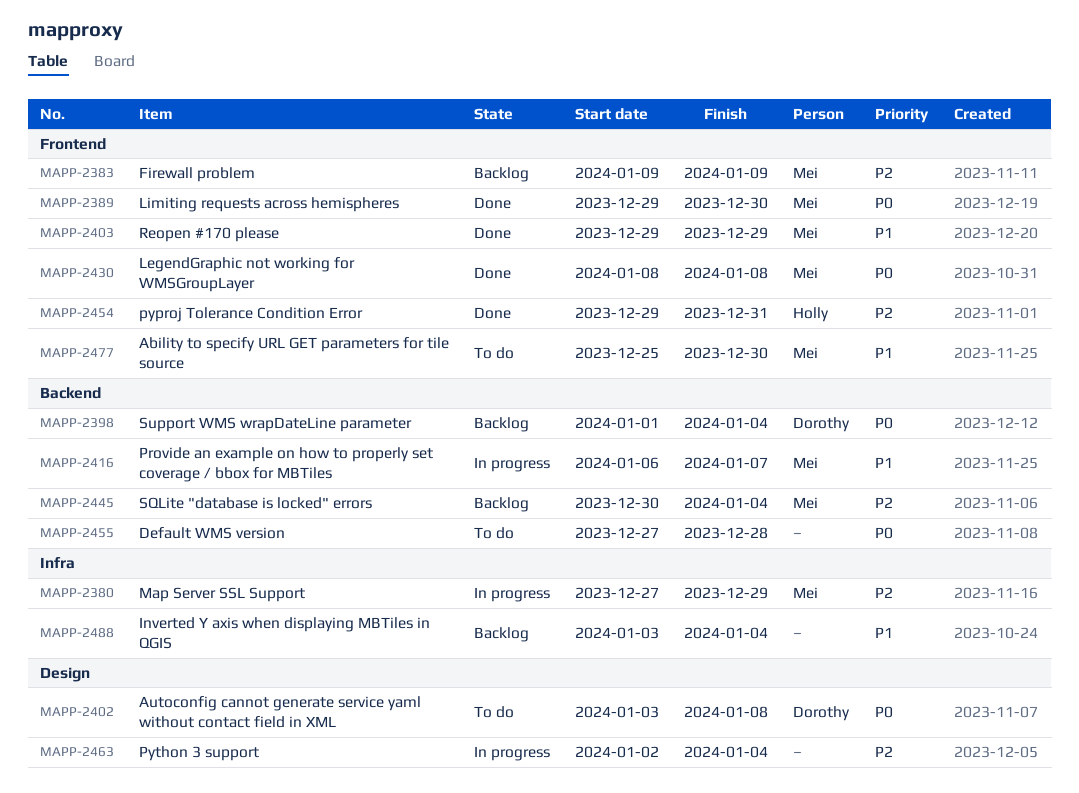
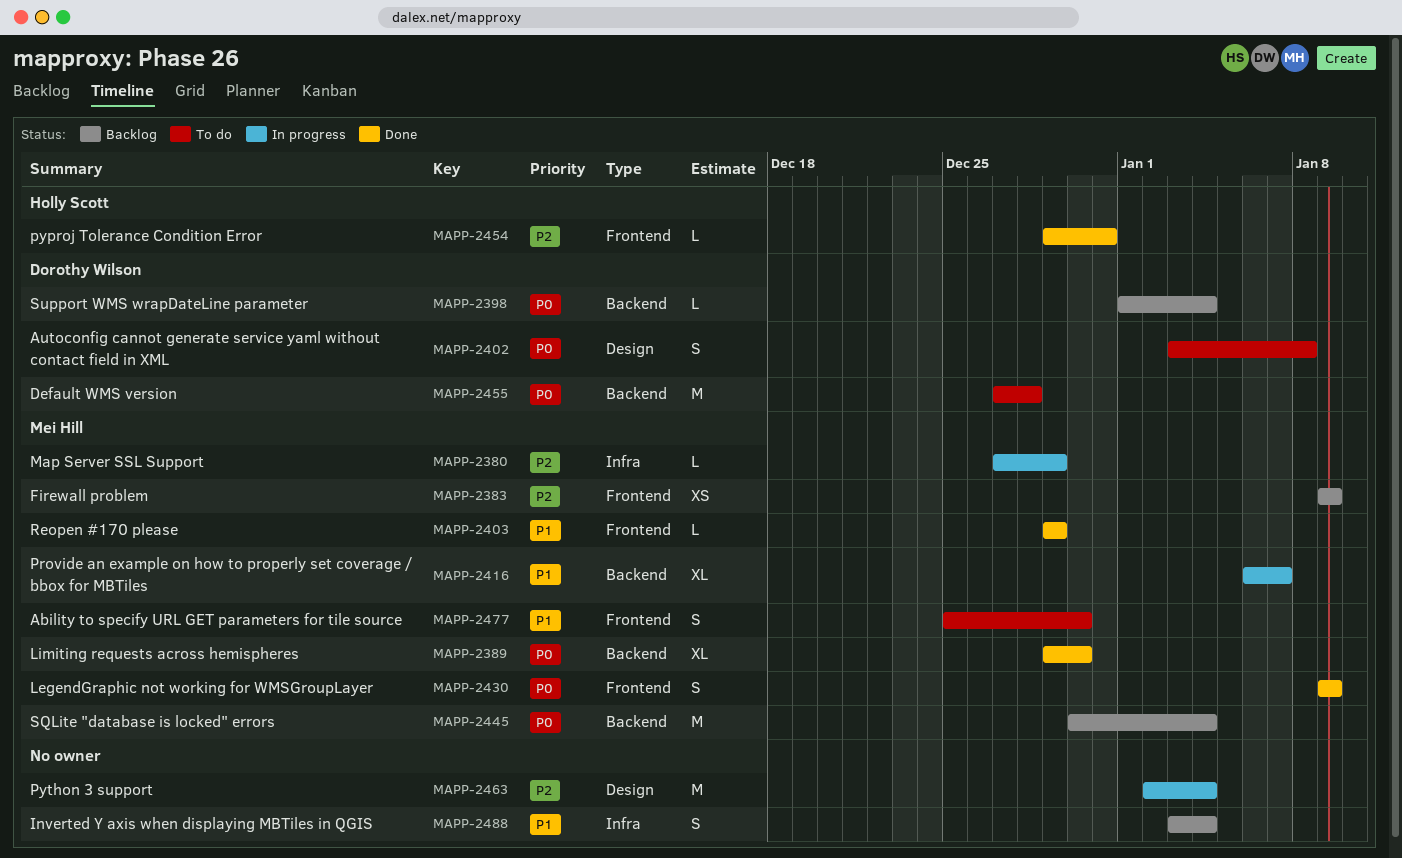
MAPP-2389, label: Frontend -> Backend
MAPP-2430, start: Jan 8 -> Jan 9
MAPP-2430, due: Jan 8 -> Jan 9
MAPP-2445, priority: P2 -> P0
MAPP-2455, owner: none -> Dorothy Wilson

